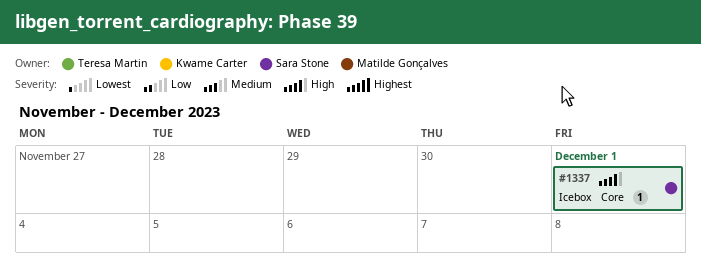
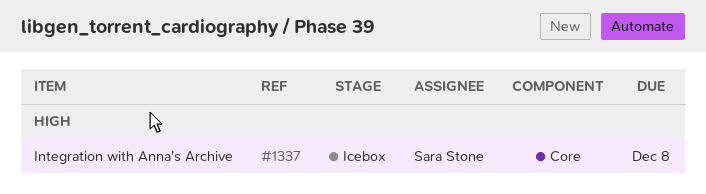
#1337, due: Dec 1 -> Dec 8

